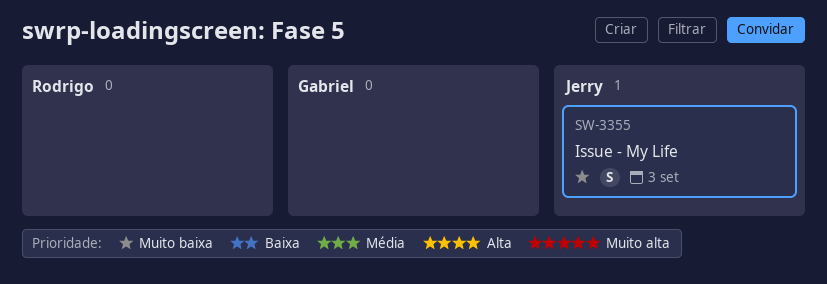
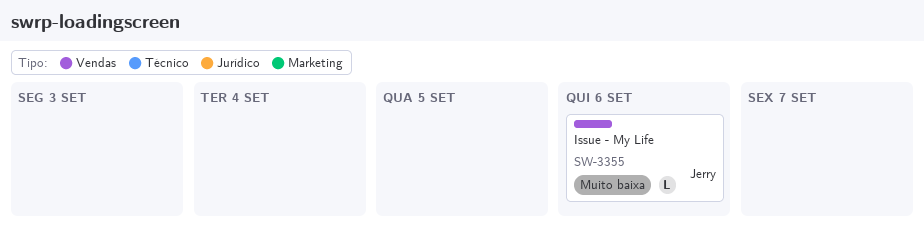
SW-3355, estimate: S -> L
SW-3355, due: Sep 3 -> Sep 6

